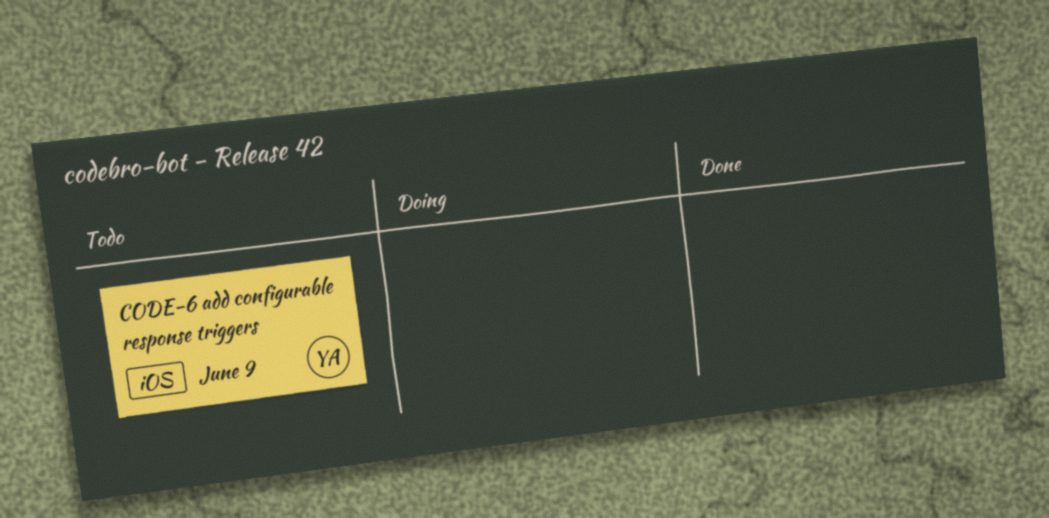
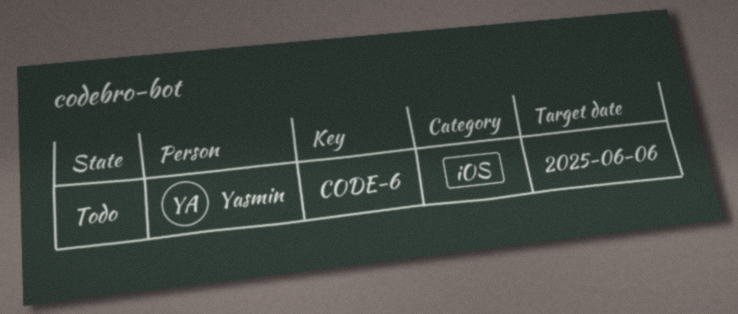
CODE-6, due: Jun 9 -> Jun 6

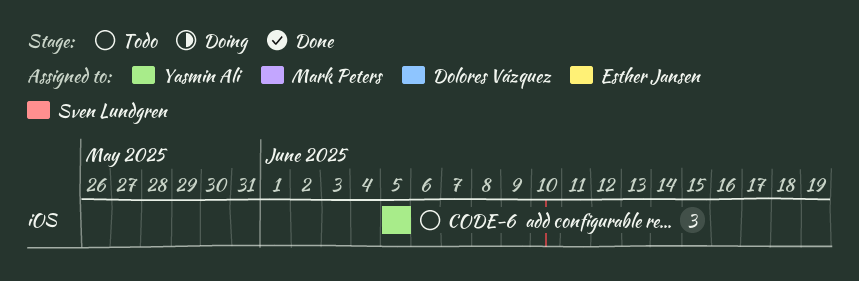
CODE-6, due: Jun 6 -> Jun 5

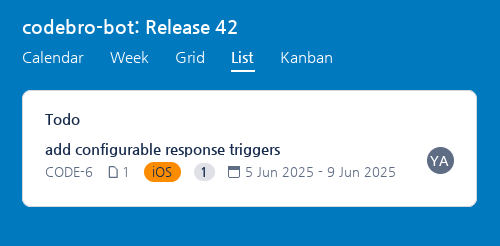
CODE-6, estimate: 3 -> 1
CODE-6, due: Jun 5 -> Jun 9

